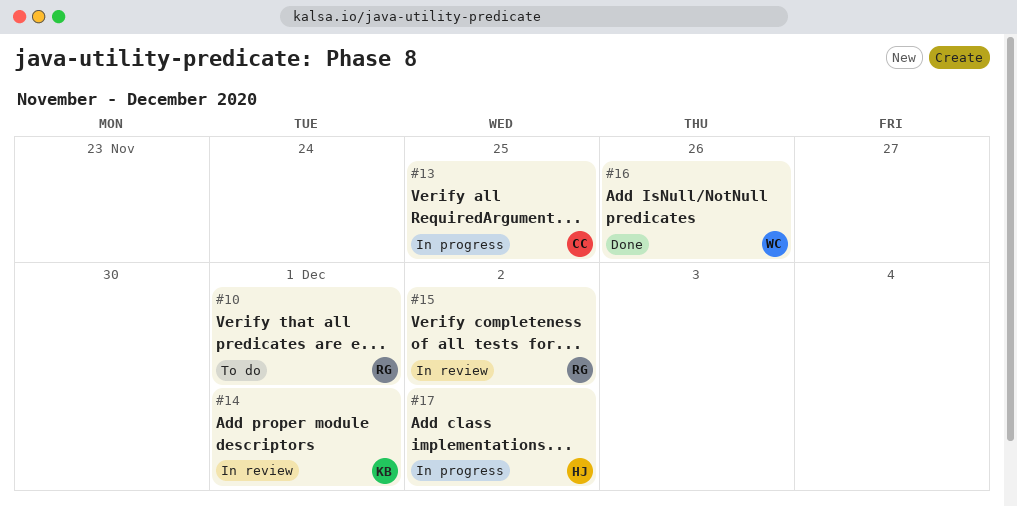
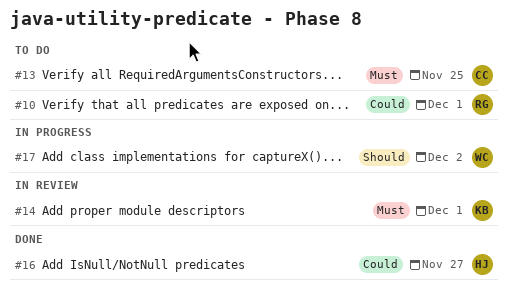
#13, status: In progress -> To do
#15: present -> none
#16, owner: WC -> HJ
#16, due: Nov 26 -> Nov 27
#17, owner: HJ -> WC

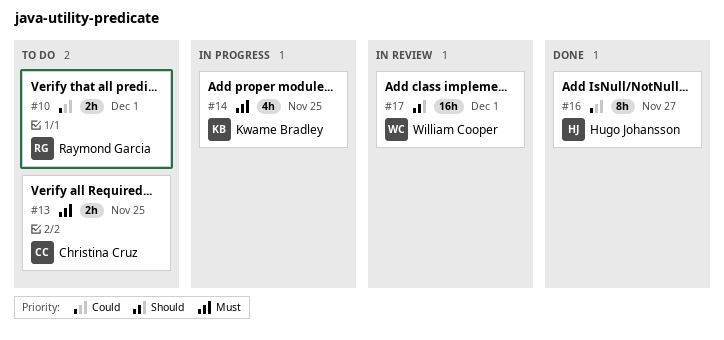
#14, status: In review -> In progress
#14, due: Dec 1 -> Nov 25
#17, status: In progress -> In review
#17, due: Dec 2 -> Dec 1

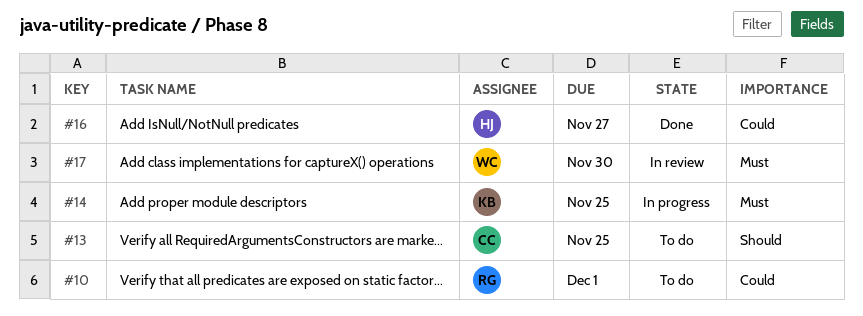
#13, priority: Must -> Should
#17, priority: Should -> Must
#17, due: Dec 1 -> Nov 30

